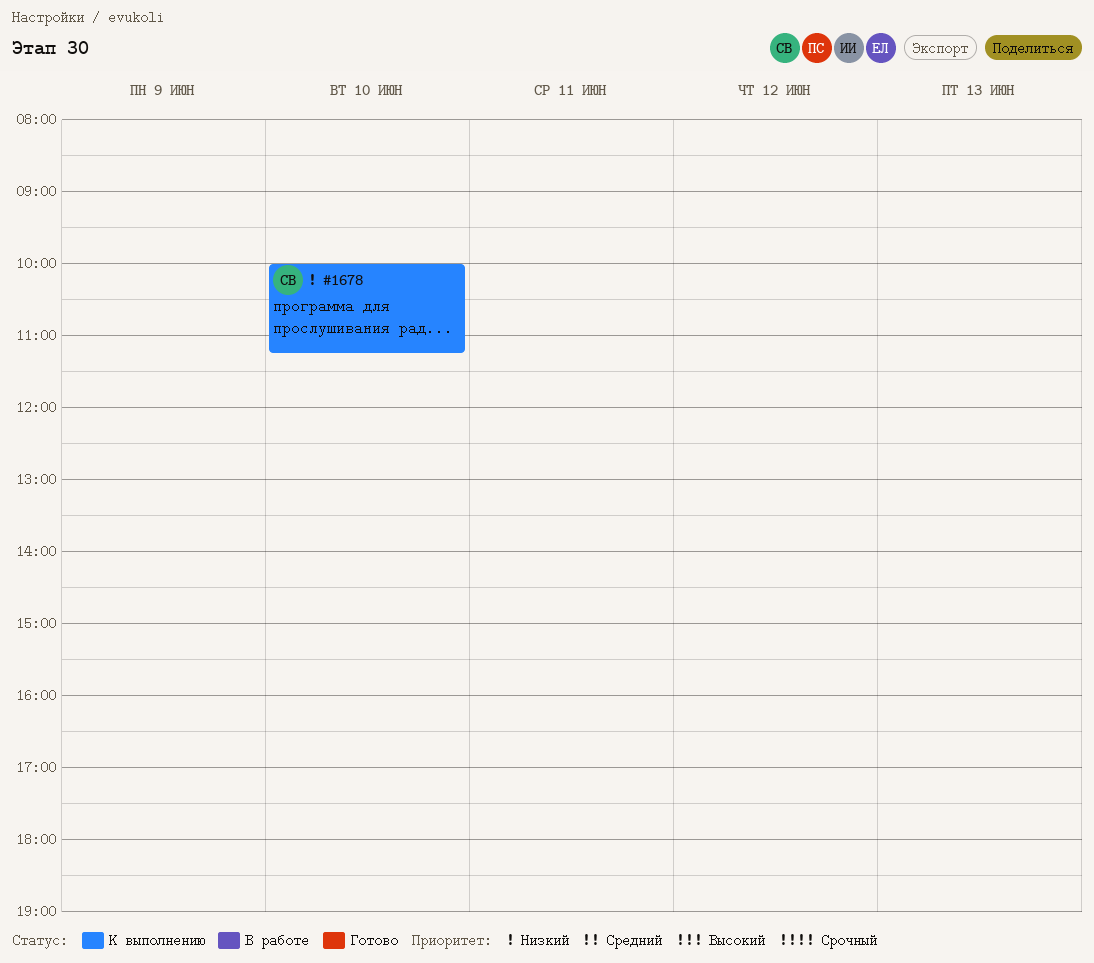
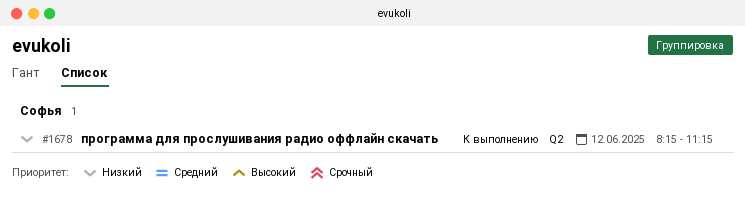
#1678, day: Jun 10 -> Jun 12
#1678, begins: 10:00 -> 08:15

